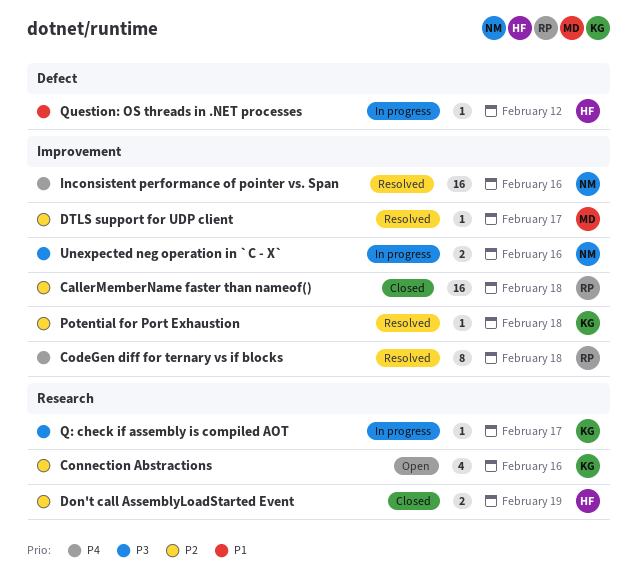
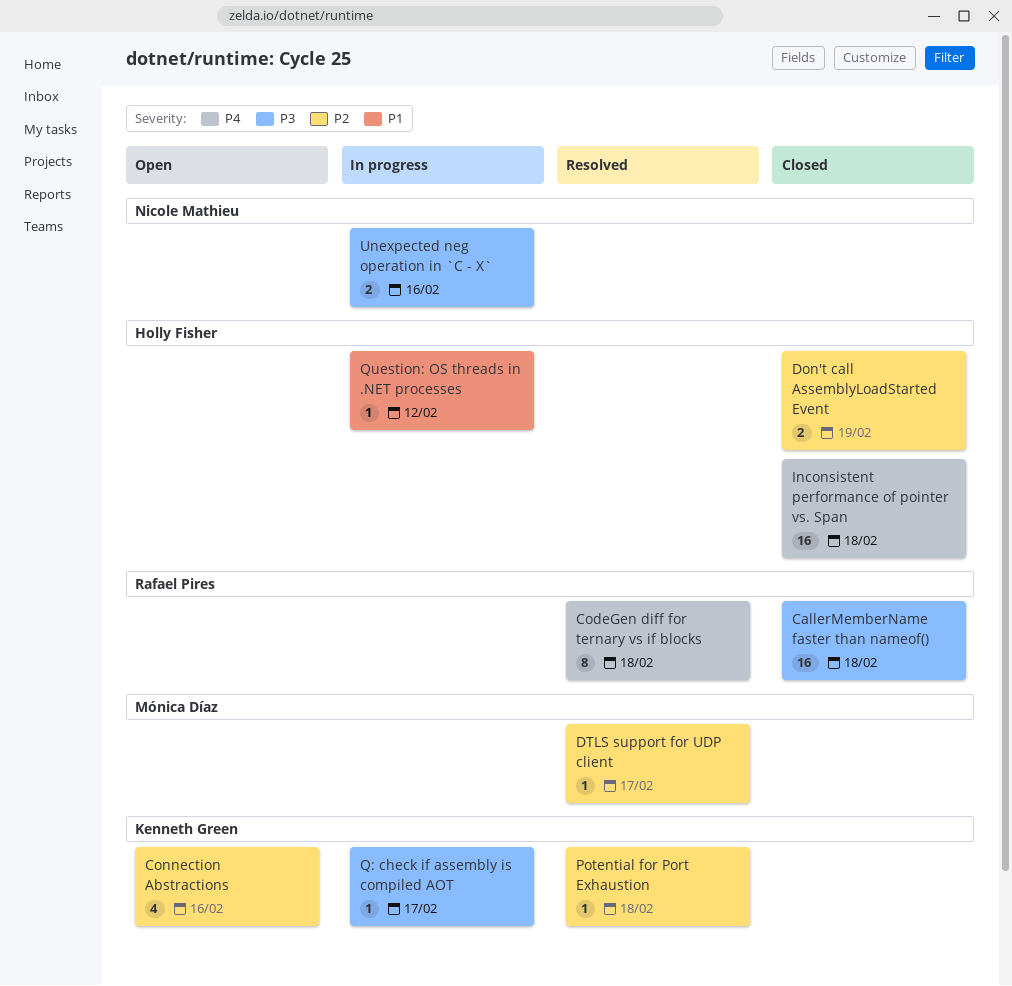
CallerMemberName faster than nameof(), priority: P2 -> P3
Inconsistent performance of pointer vs. Span, status: Resolved -> Closed
Inconsistent performance of pointer vs. Span, owner: Nicole Mathieu -> Holly Fisher
Inconsistent performance of pointer vs. Span, due: Feb 16 -> Feb 18

